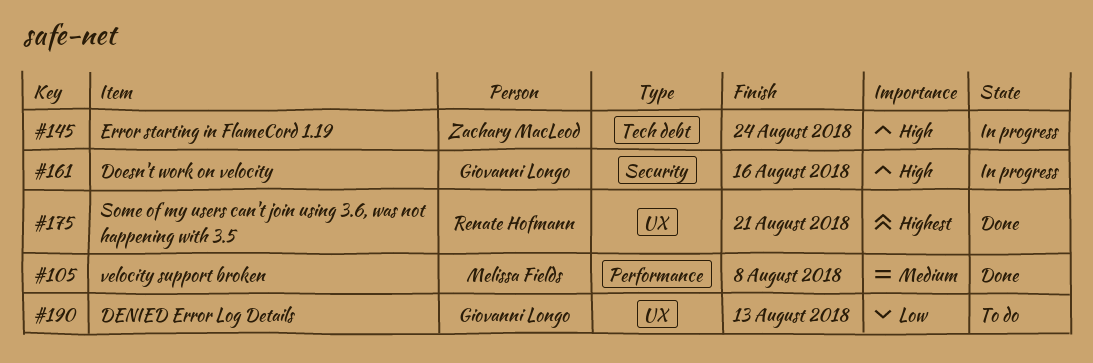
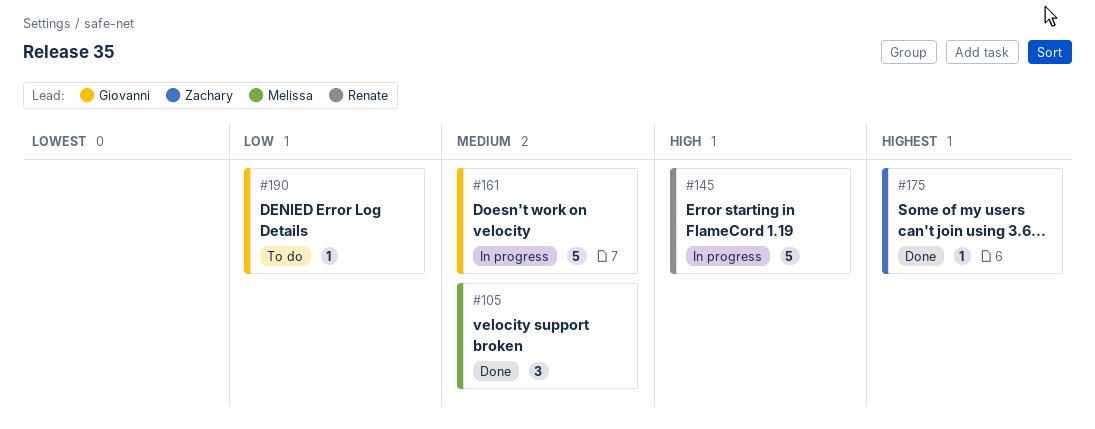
#145, owner: Zachary MacLeod -> Renate Hofmann
#161, priority: High -> Medium
#175, owner: Renate Hofmann -> Zachary MacLeod

